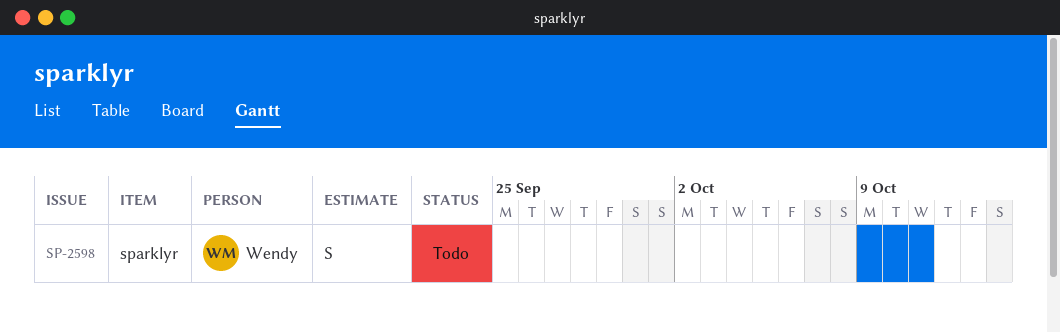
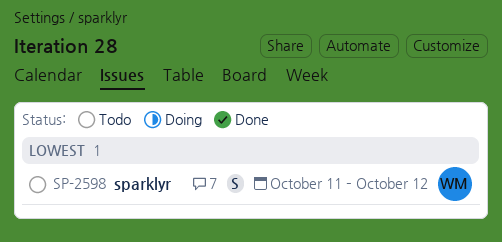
SP-2598, start: Oct 9 -> Oct 11
SP-2598, due: Oct 11 -> Oct 12

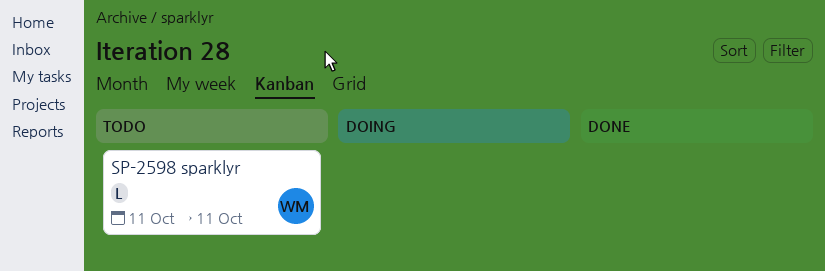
SP-2598, estimate: S -> L
SP-2598, due: Oct 12 -> Oct 11

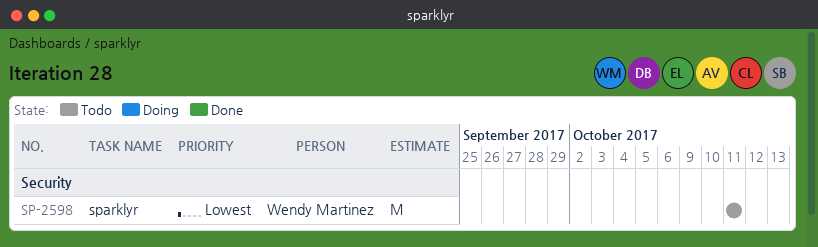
SP-2598, estimate: L -> M

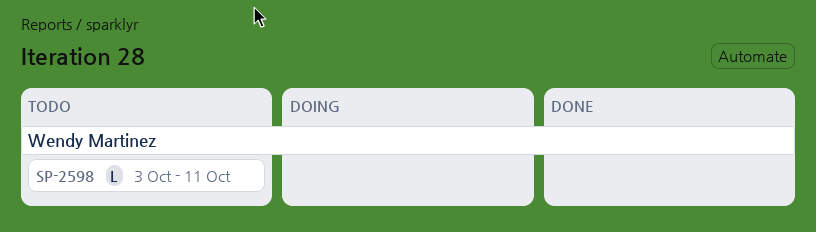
SP-2598, estimate: M -> L
SP-2598, start: Oct 11 -> Oct 3

